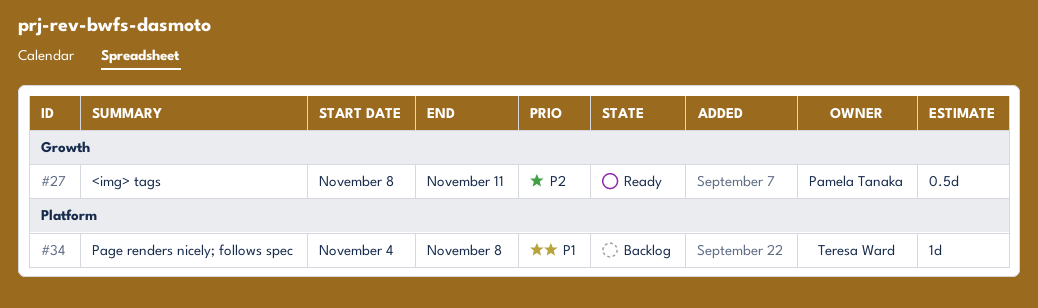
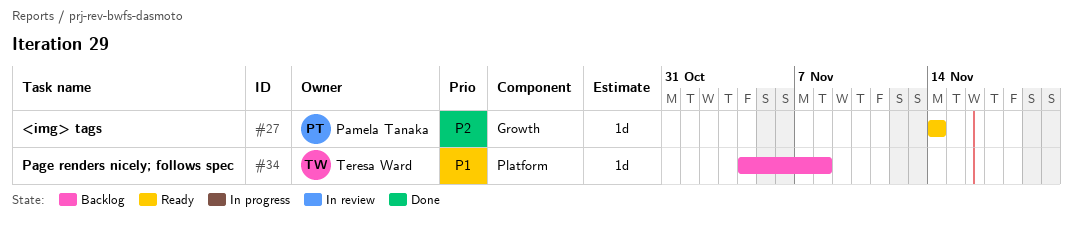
#27, estimate: 0.5d -> 1d
#27, start: Nov 8 -> Nov 14
#27, due: Nov 11 -> Nov 14

